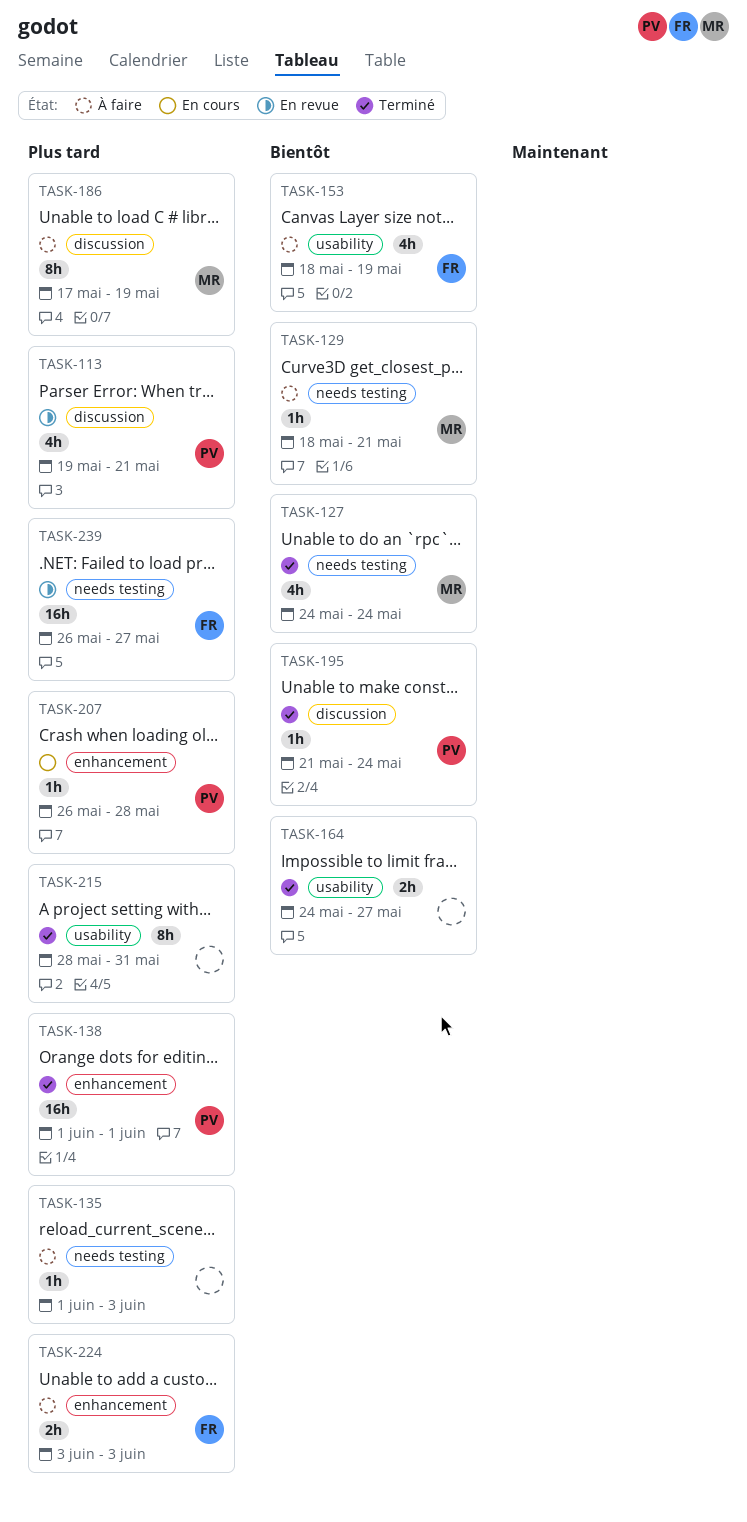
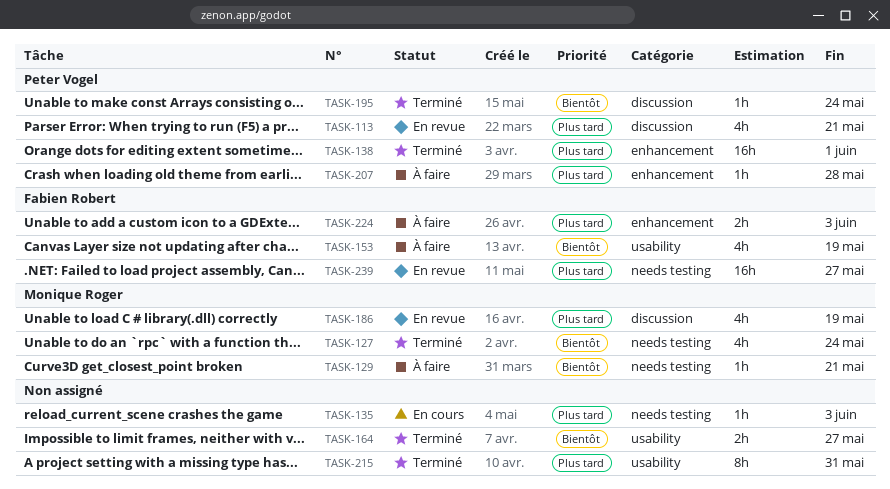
TASK-135, status: À faire -> En cours
TASK-186, status: À faire -> En revue
TASK-186, estimate: 8h -> 4h
TASK-207, status: En cours -> À faire

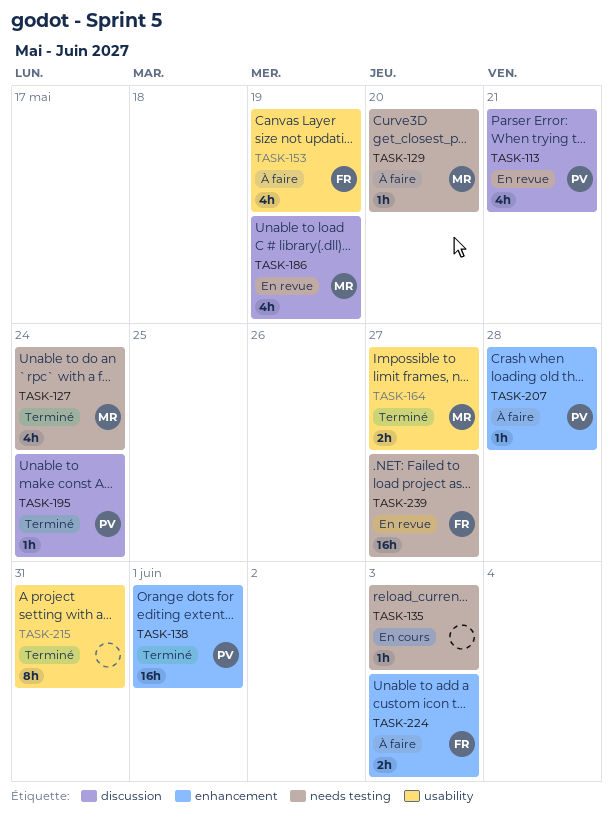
TASK-129, due: May 21 -> May 20
TASK-164, owner: none -> Monique Roger

